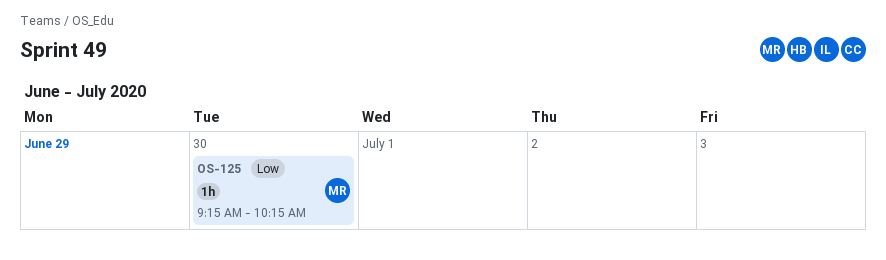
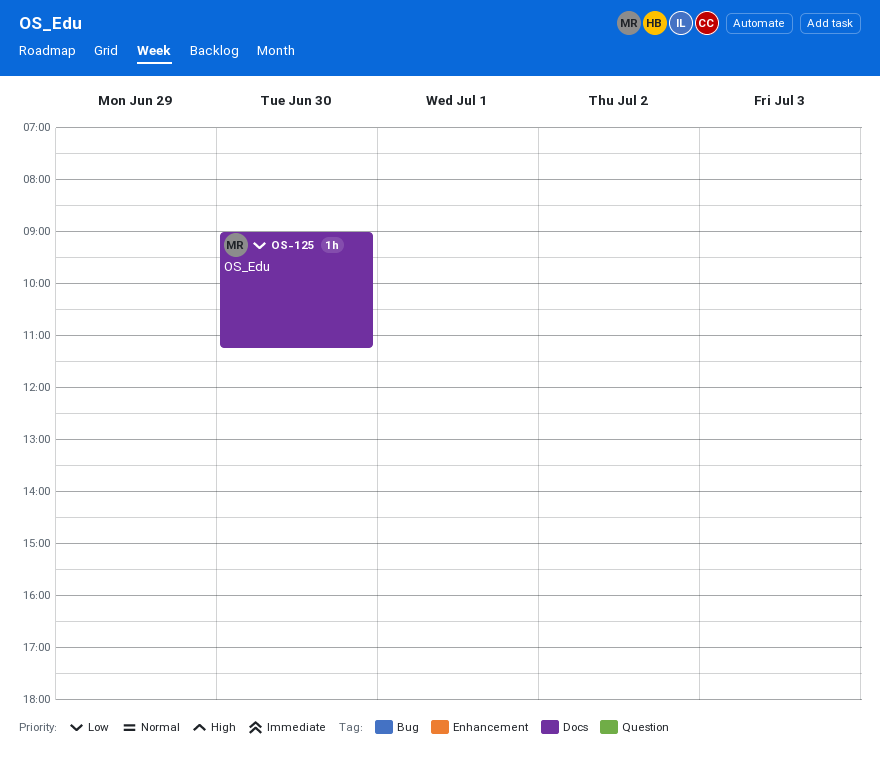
OS-125, begins: 09:15 -> 09:00
OS-125, ends: 10:15 -> 11:15

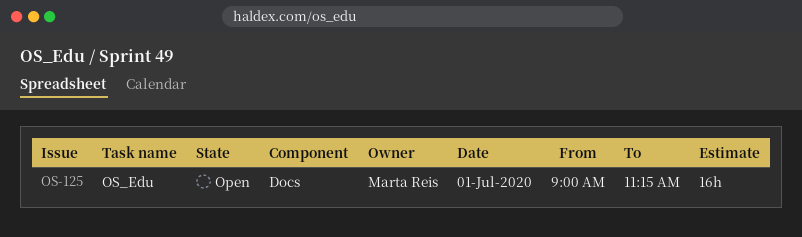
OS-125, estimate: 1h -> 16h
OS-125, day: Jun 30 -> Jul 1

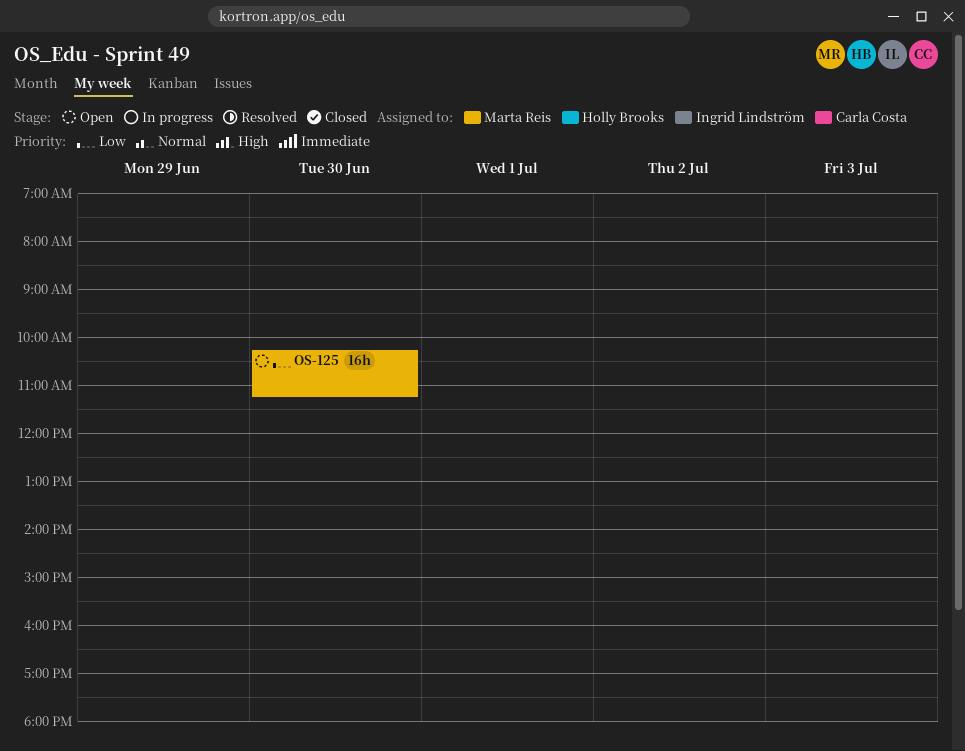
OS-125, day: Jul 1 -> Jun 30
OS-125, begins: 09:00 -> 10:15

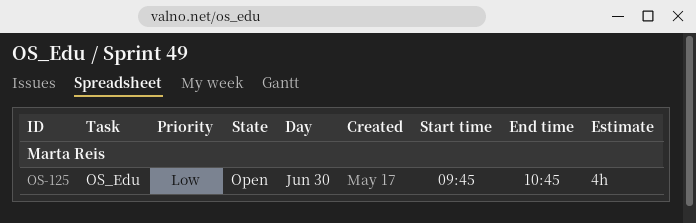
OS-125, estimate: 16h -> 4h
OS-125, begins: 10:15 -> 09:45
OS-125, ends: 11:15 -> 10:45

